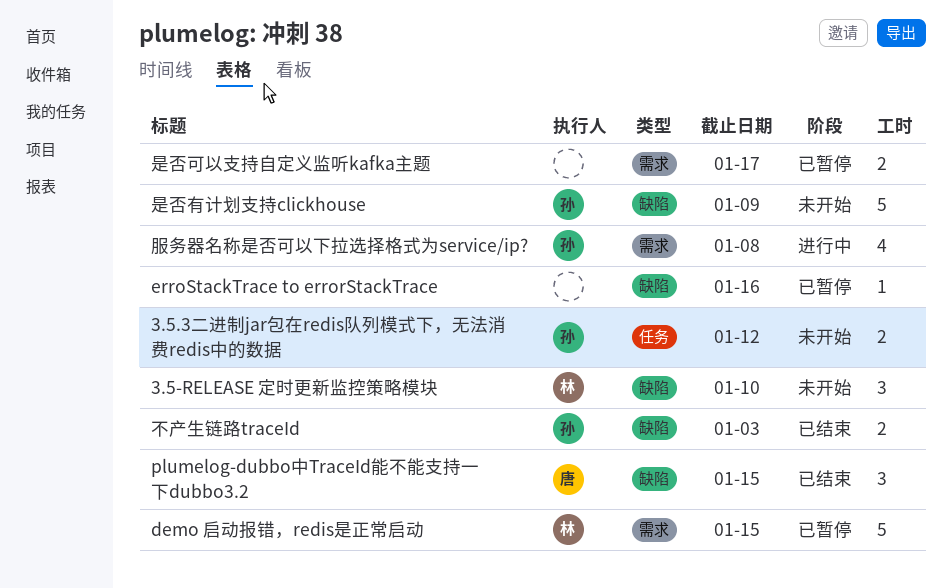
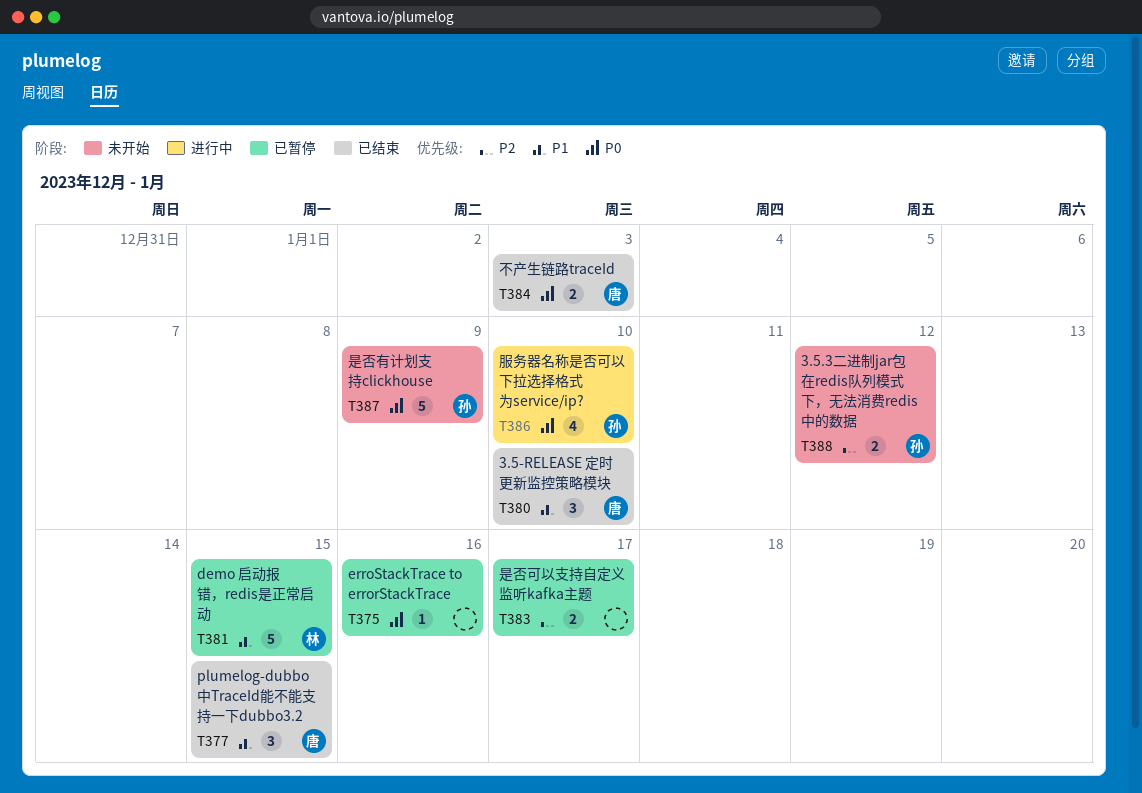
3.5-RELEASE 定时更新监控策略模块, status: 未开始 -> 已结束
3.5-RELEASE 定时更新监控策略模块, owner: 林 -> 唐
不产生链路traceId, owner: 孙 -> 唐
服务器名称是否可以下拉选择格式为service/ip?, due: Jan 8 -> Jan 10

